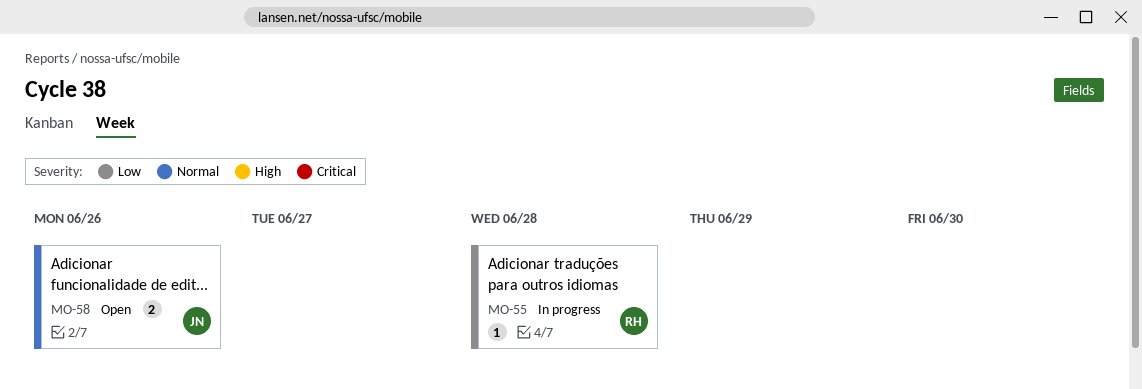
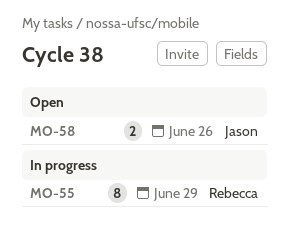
MO-55, estimate: 1 -> 8
MO-55, due: Jun 28 -> Jun 29

